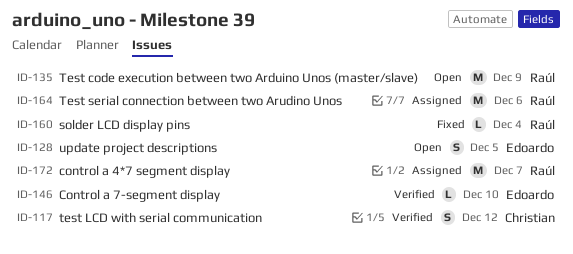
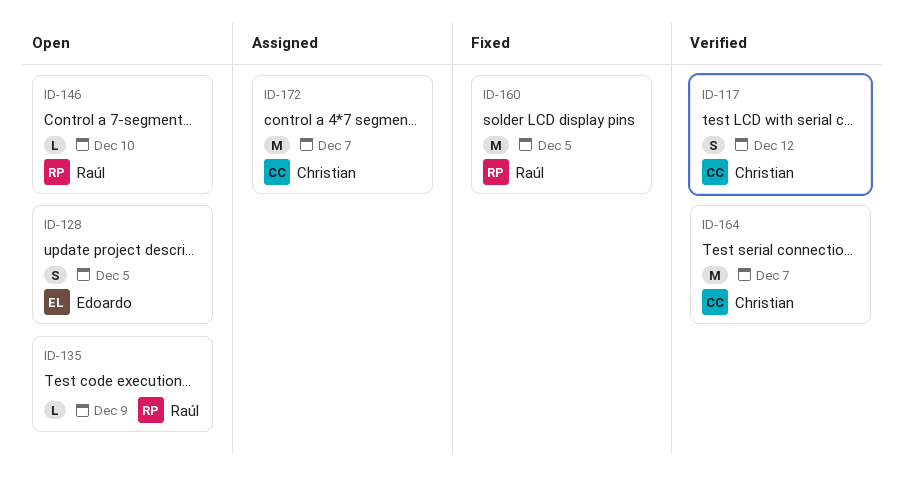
ID-135, estimate: M -> L
ID-146, status: Verified -> Open
ID-146, owner: Edoardo -> Raúl
ID-160, estimate: L -> M
ID-160, due: Dec 4 -> Dec 5
ID-164, status: Assigned -> Verified
ID-164, owner: Raúl -> Christian
ID-164, due: Dec 6 -> Dec 7
ID-172, owner: Raúl -> Christian

